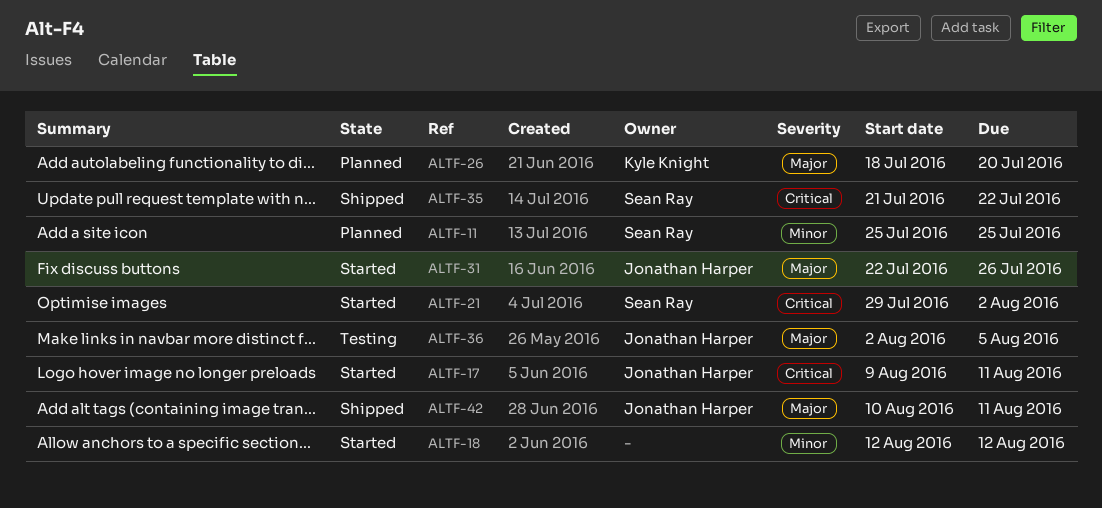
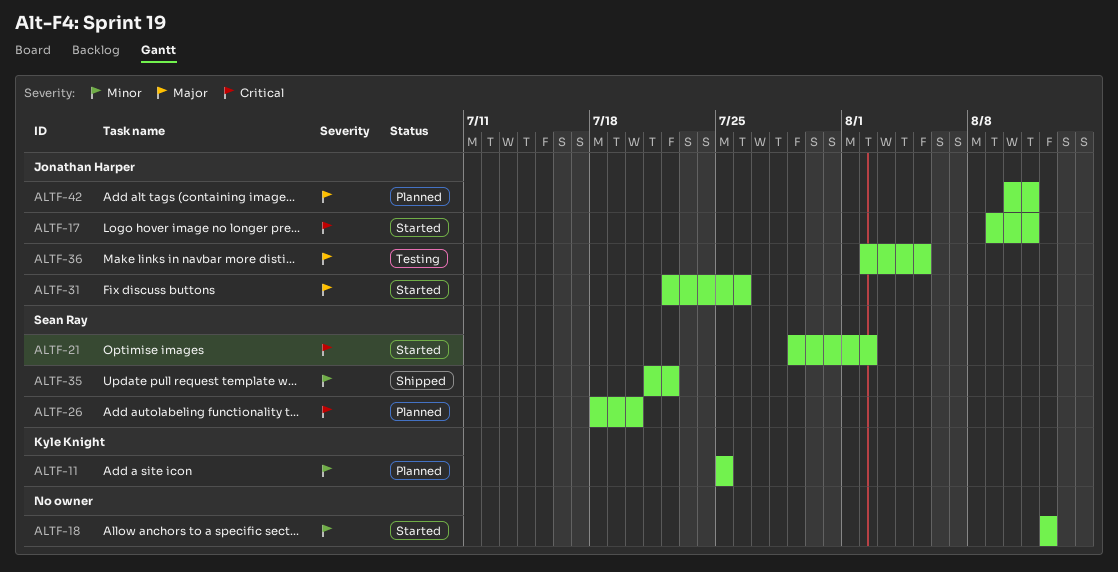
ALTF-11, owner: Sean Ray -> Kyle Knight
ALTF-26, owner: Kyle Knight -> Sean Ray
ALTF-26, priority: Major -> Critical
ALTF-35, priority: Critical -> Minor
ALTF-42, status: Shipped -> Planned

